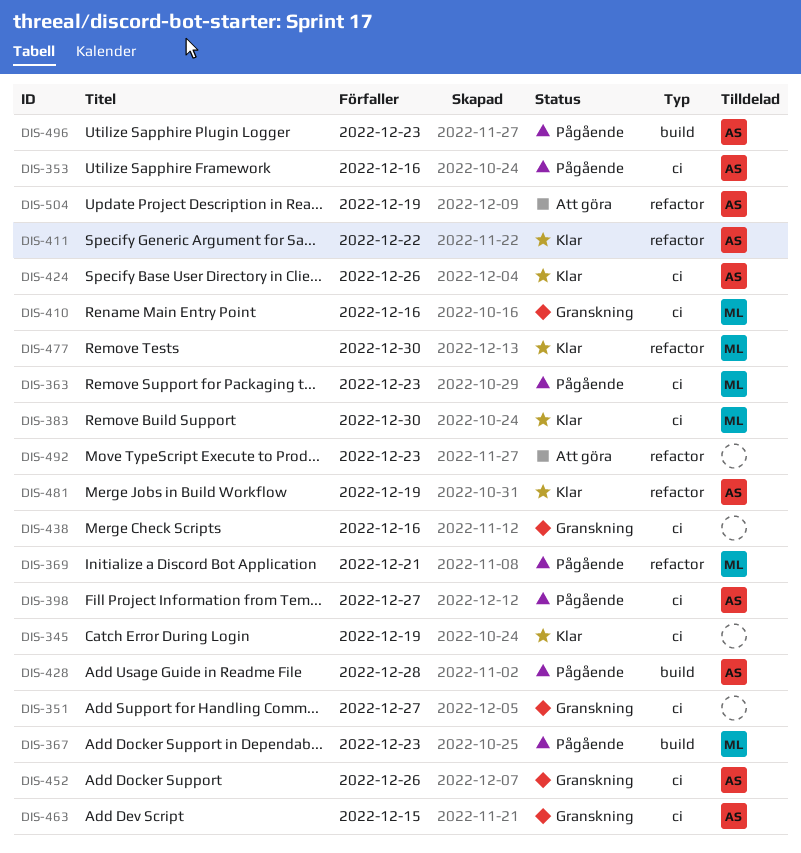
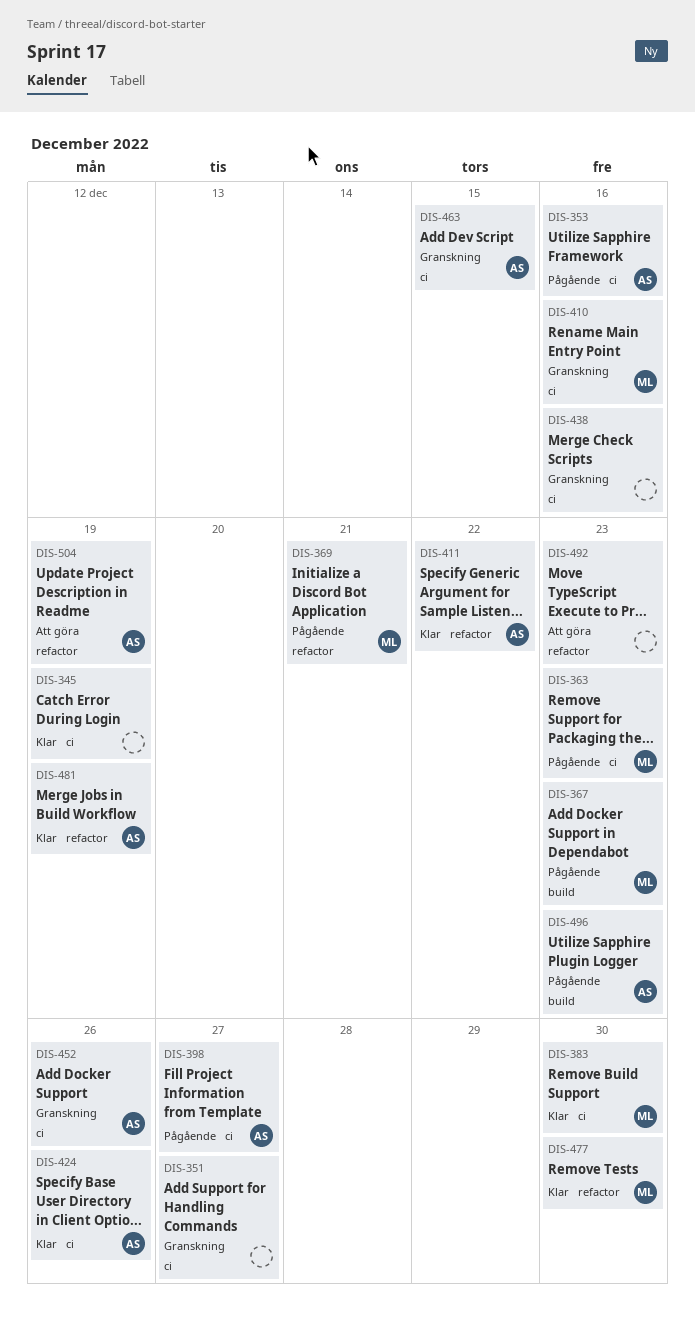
DIS-428: present -> none

